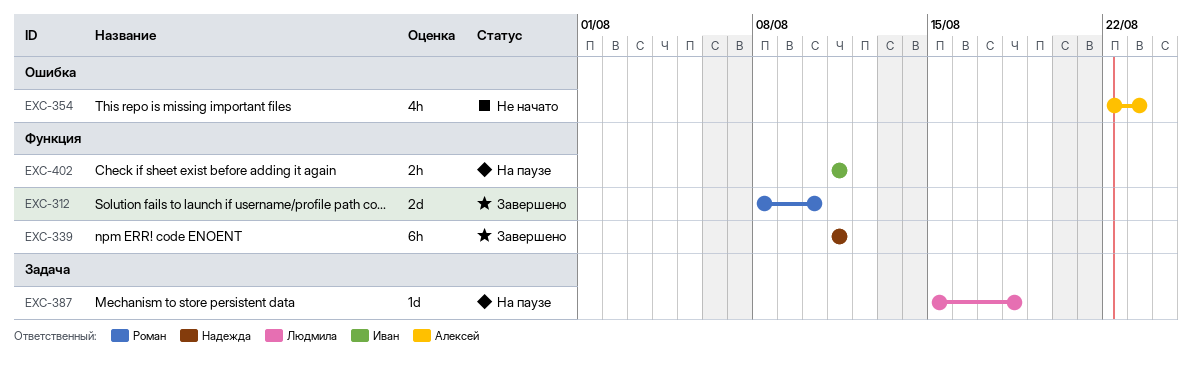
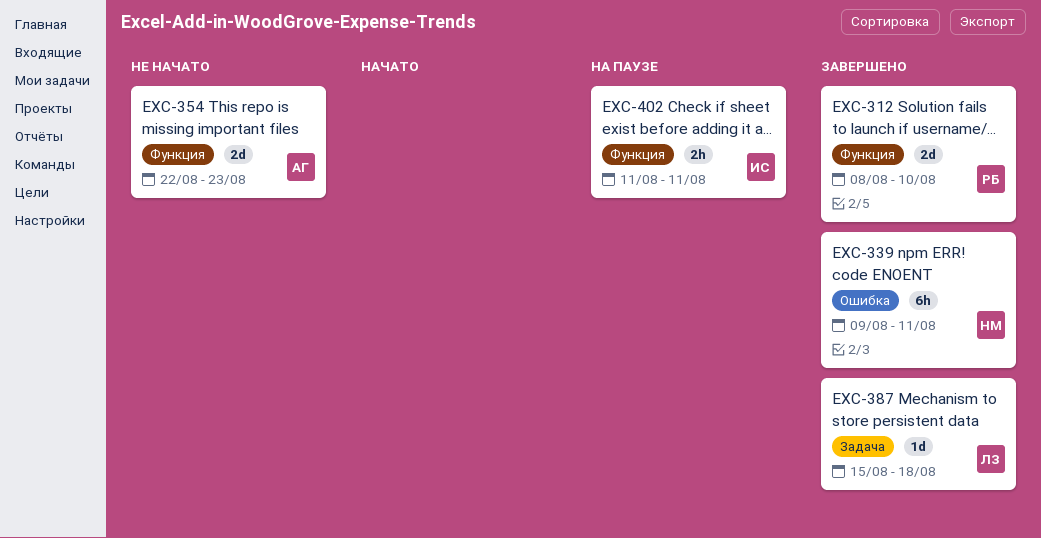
EXC-339, label: Функция -> Ошибка
EXC-339, start: Aug 11 -> Aug 9
EXC-354, label: Ошибка -> Функция
EXC-354, estimate: 4h -> 2d
EXC-387, status: На паузе -> Завершено

